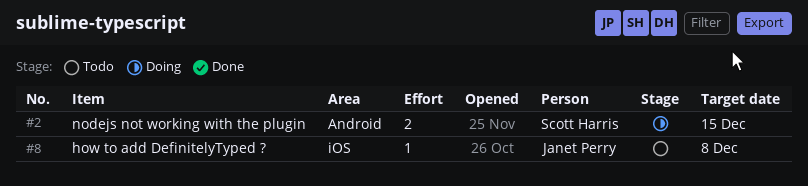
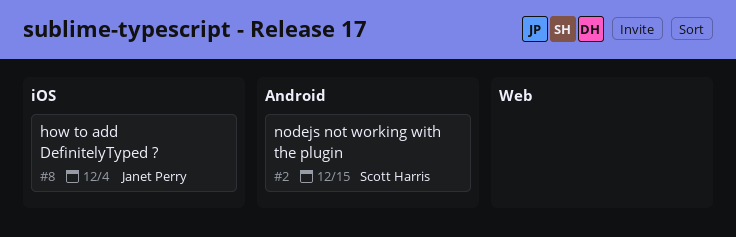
#8, due: Dec 8 -> Dec 4

